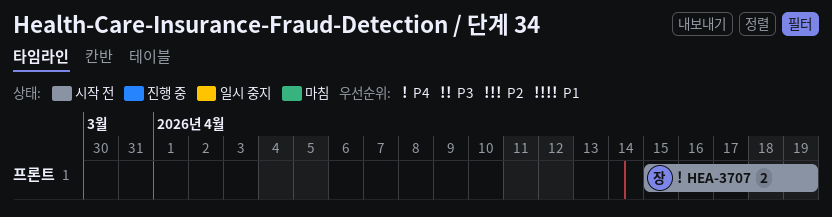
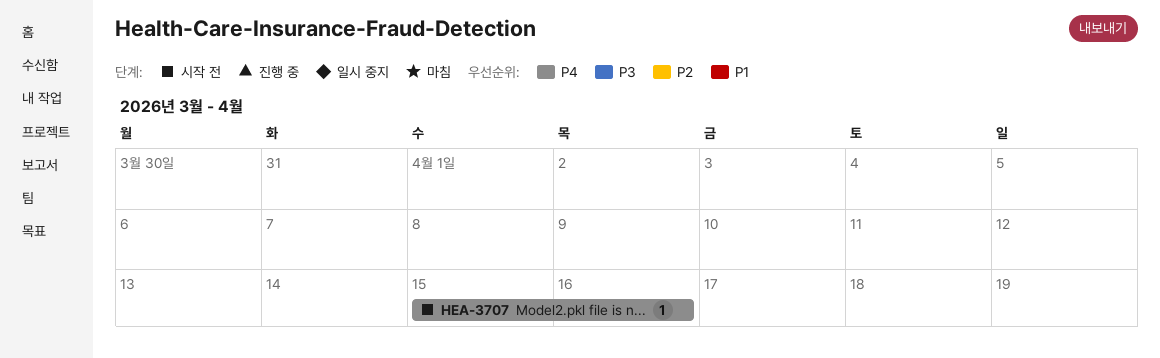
HEA-3707, estimate: 2 -> 1
HEA-3707, due: Apr 19 -> Apr 16

